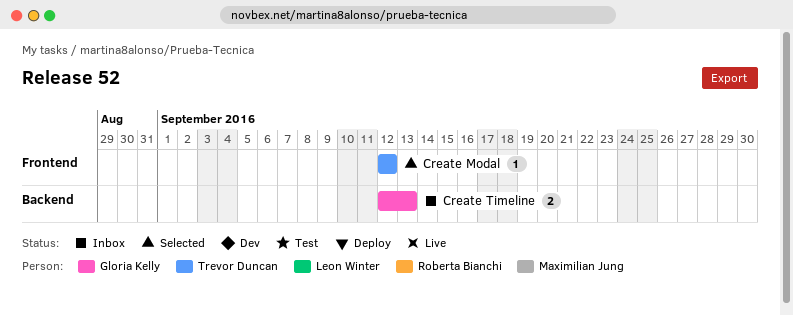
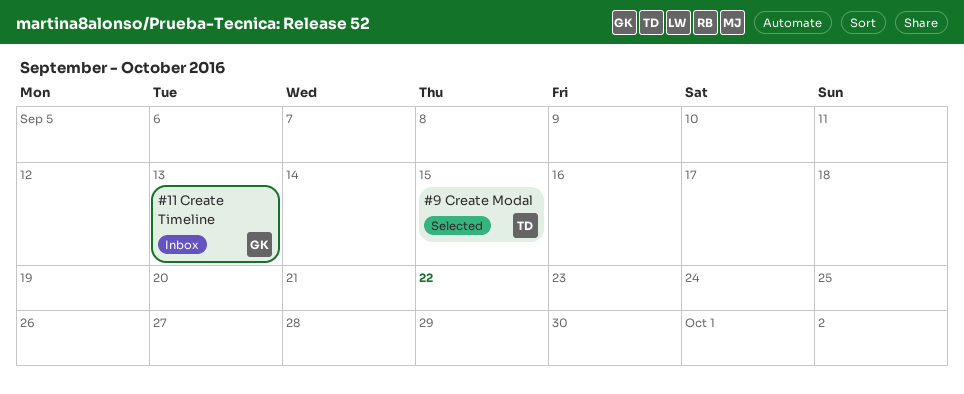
Create Modal, due: Sep 12 -> Sep 15

